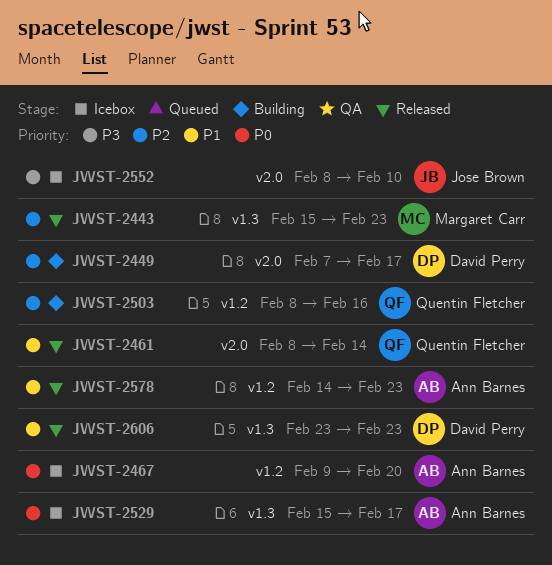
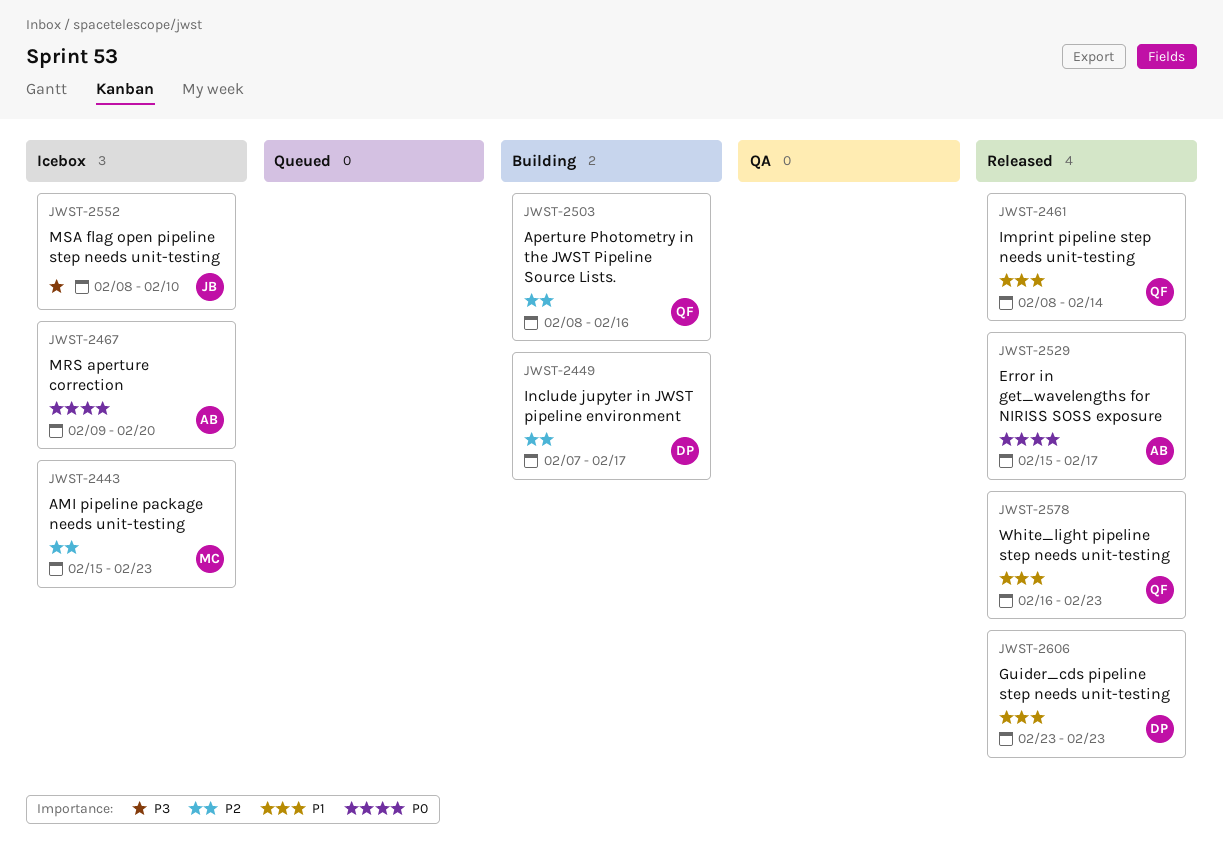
JWST-2443, status: Released -> Icebox
JWST-2529, status: Icebox -> Released
JWST-2578, owner: Ann Barnes -> Quentin Fletcher
JWST-2578, start: Feb 14 -> Feb 16

